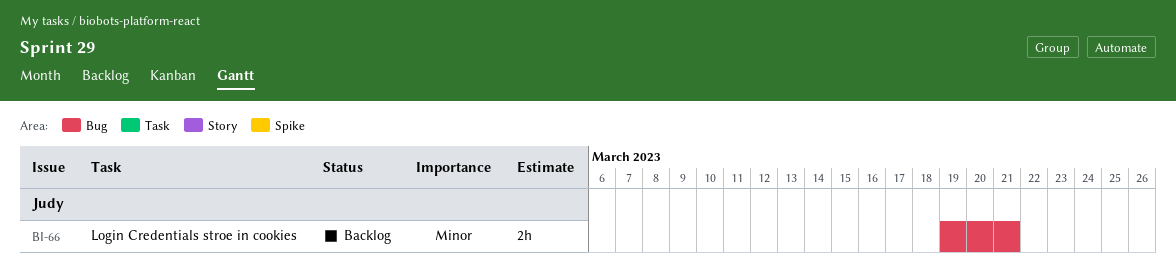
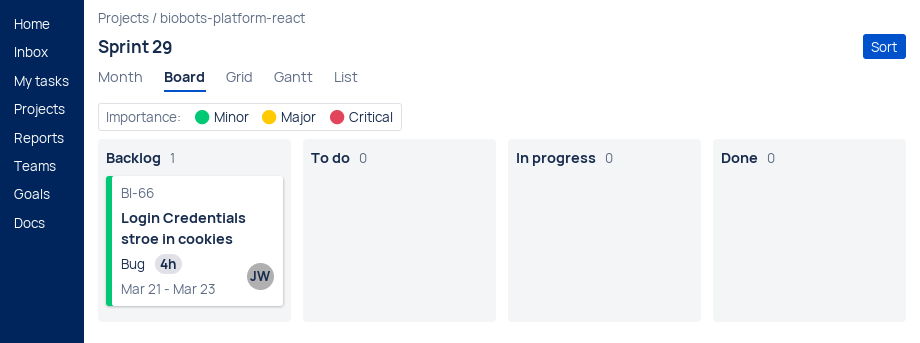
BI-66, estimate: 2h -> 4h
BI-66, start: Mar 19 -> Mar 21
BI-66, due: Mar 21 -> Mar 23

